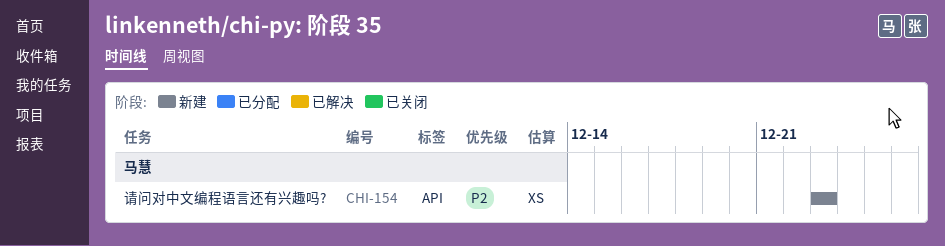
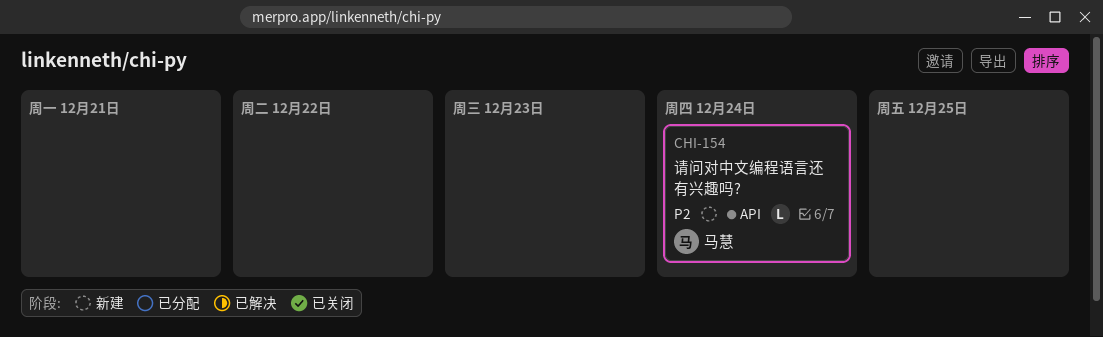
CHI-154, estimate: XS -> L
CHI-154, due: Dec 23 -> Dec 24

